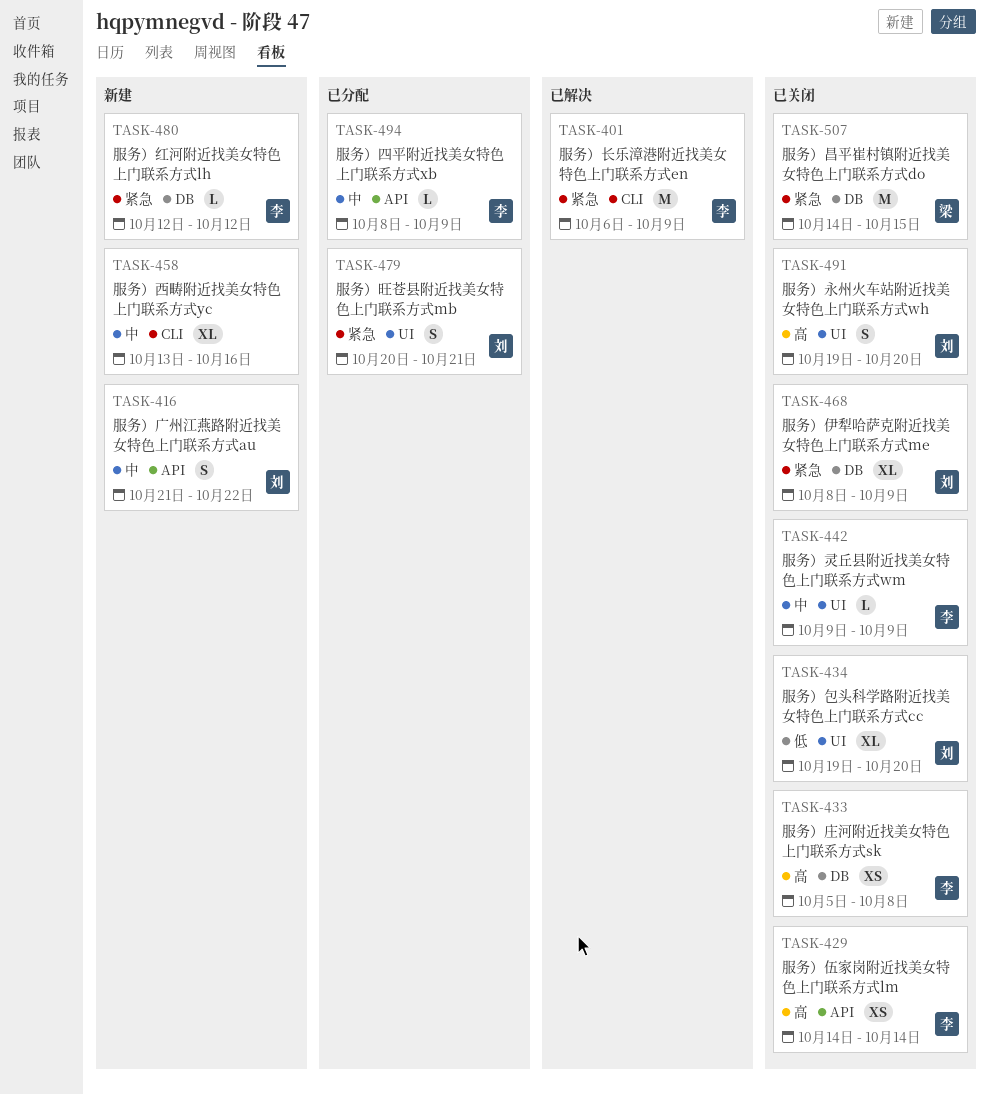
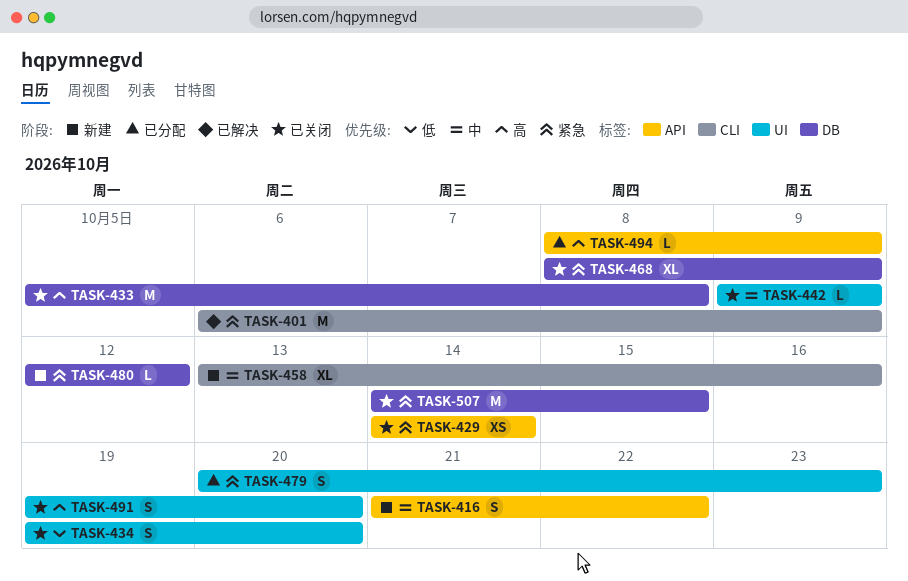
TASK-429, priority: 高 -> 紧急
TASK-433, estimate: XS -> M
TASK-434, estimate: XL -> S
TASK-479, due: Oct 21 -> Oct 23
TASK-494, priority: 中 -> 高

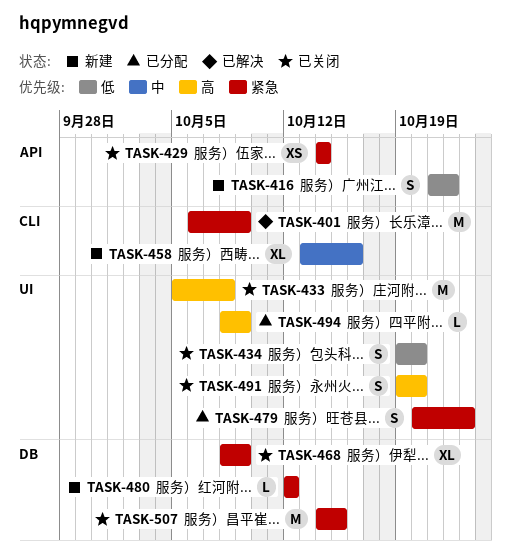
TASK-416, priority: 中 -> 低
TASK-433, label: DB -> UI
TASK-442: present -> none
TASK-494, label: API -> UI

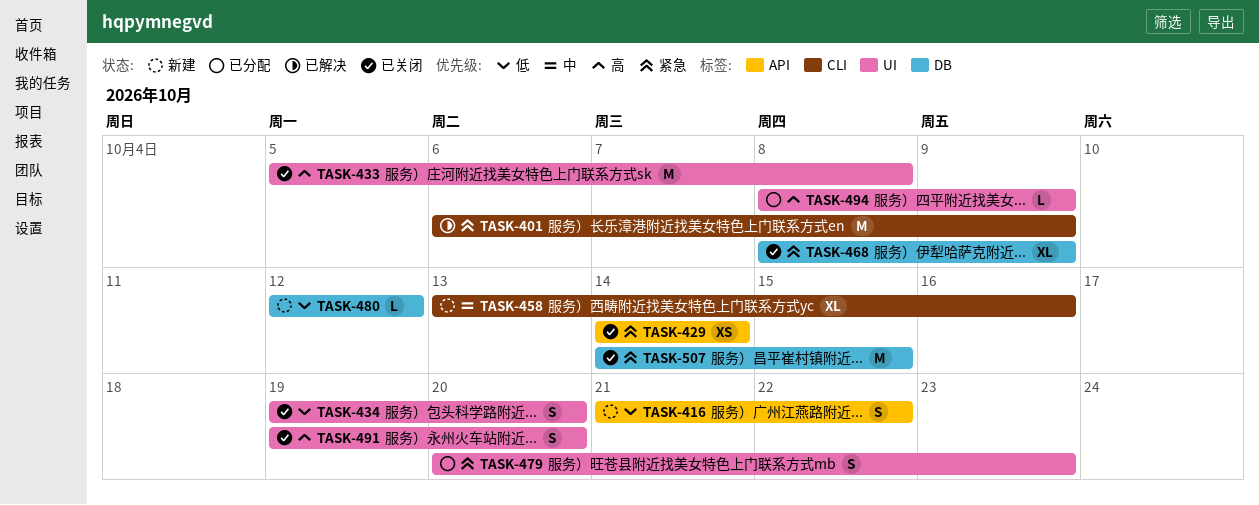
TASK-480, priority: 紧急 -> 低

